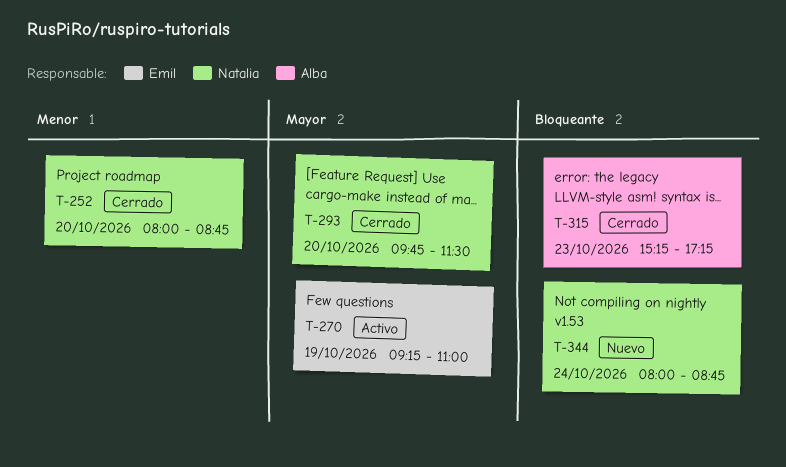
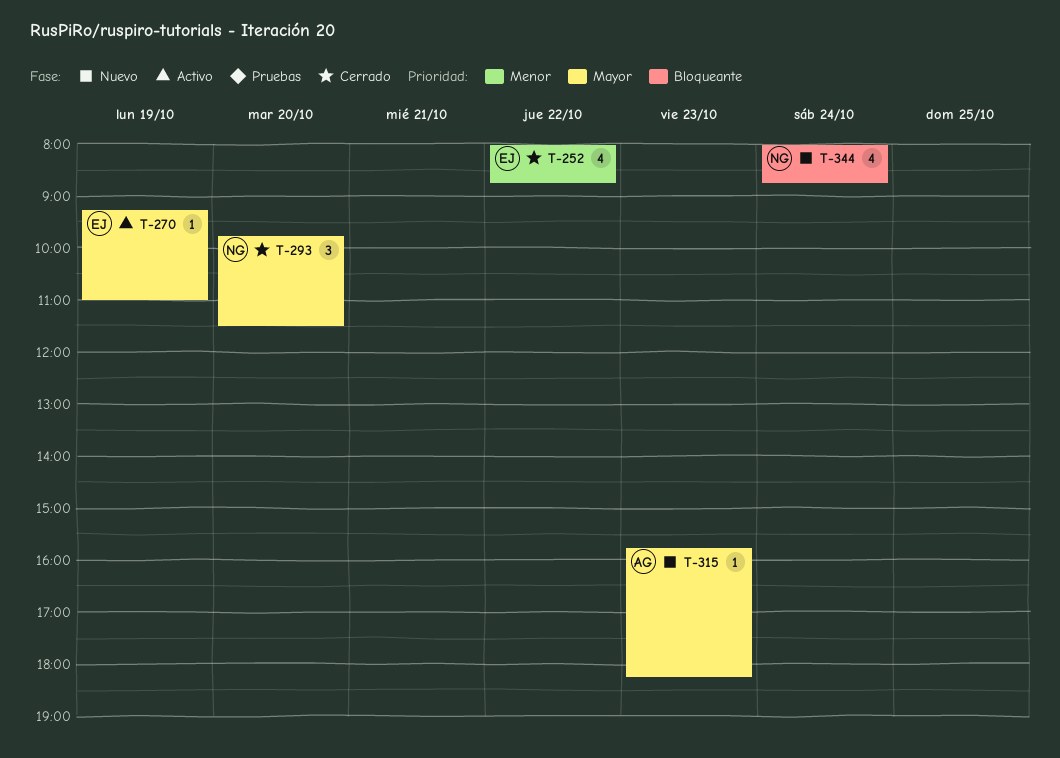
T-252, owner: Natalia -> Emil
T-252, day: Oct 20 -> Oct 22
T-315, status: Cerrado -> Nuevo
T-315, priority: Bloqueante -> Mayor
T-315, begins: 15:15 -> 15:45
T-315, ends: 17:15 -> 18:15

